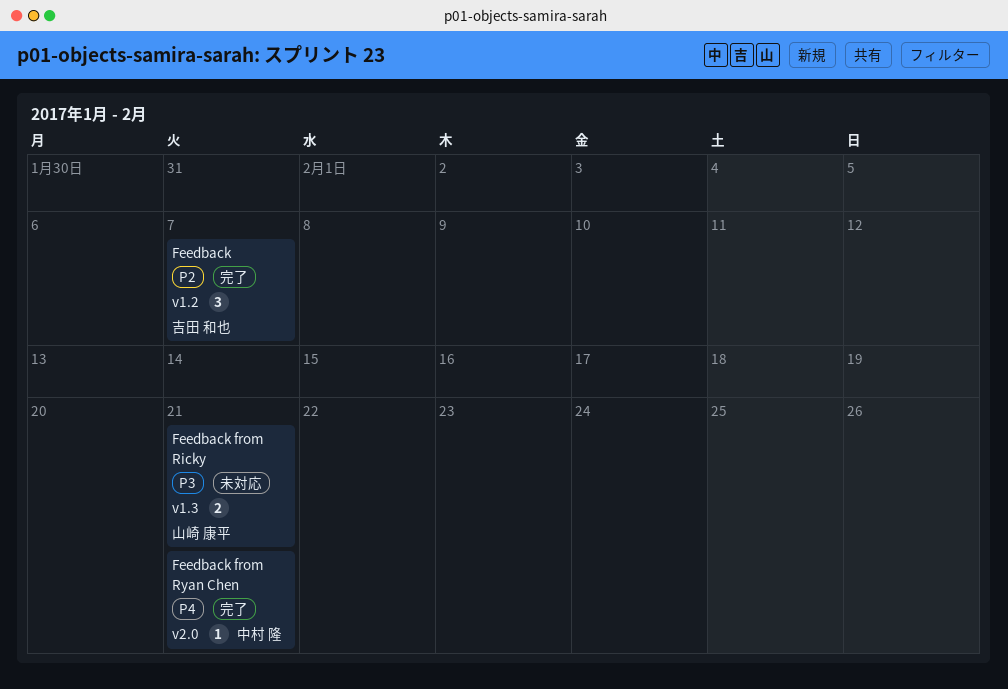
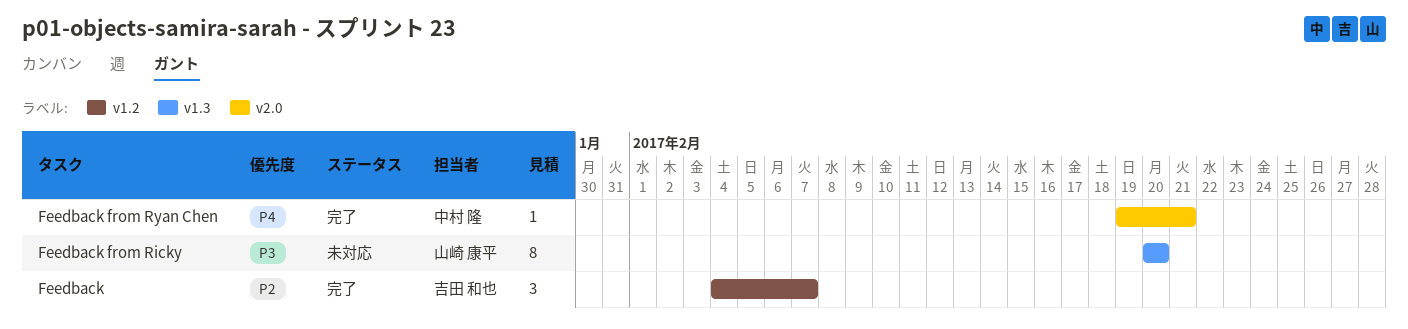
Feedback from Ricky, estimate: 2 -> 8
Feedback from Ricky, due: Feb 21 -> Feb 20

